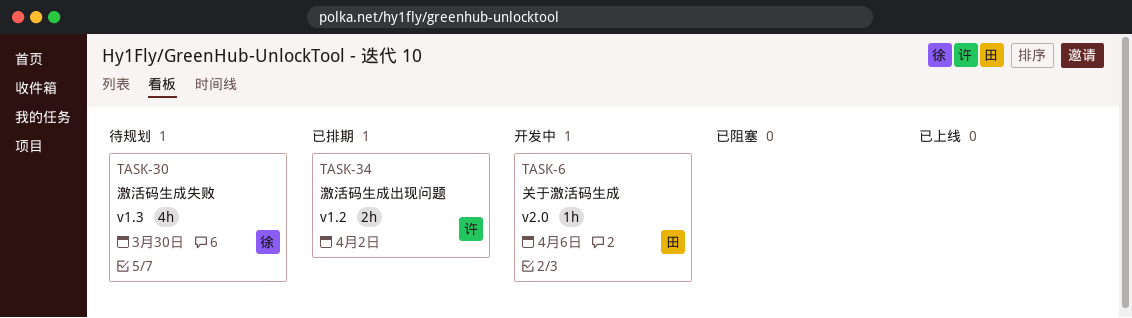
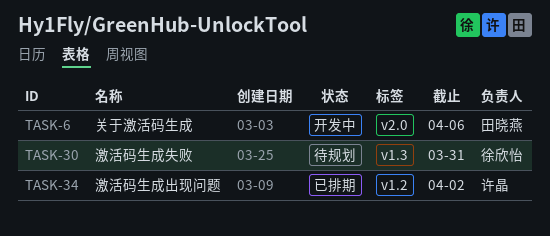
TASK-30, due: Mar 30 -> Mar 31

